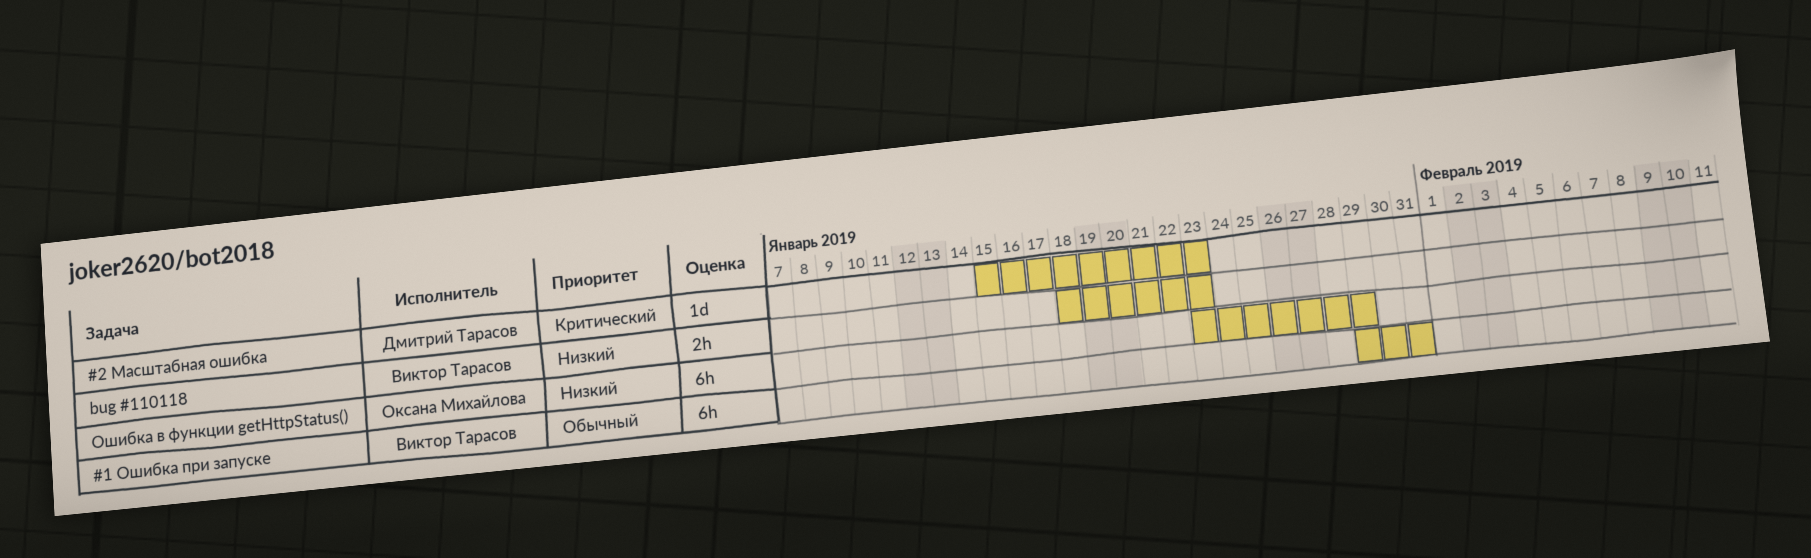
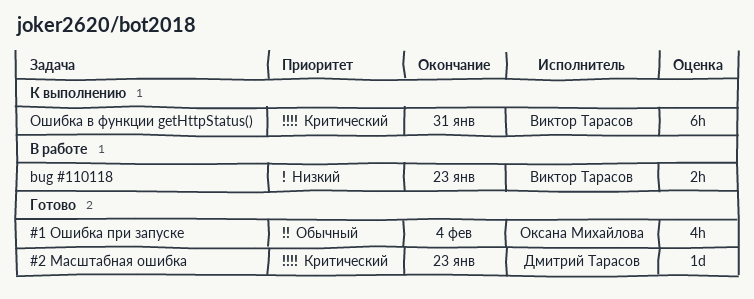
#1 Ошибка при запуске, owner: Виктор Тарасов -> Оксана Михайлова
#1 Ошибка при запуске, estimate: 6h -> 4h
#1 Ошибка при запуске, due: Jan 31 -> Feb 4
Ошибка в функции getHttpStatus(), owner: Оксана Михайлова -> Виктор Тарасов
Ошибка в функции getHttpStatus(), priority: Низкий -> Критический
Ошибка в функции getHttpStatus(), due: Jan 29 -> Jan 31

